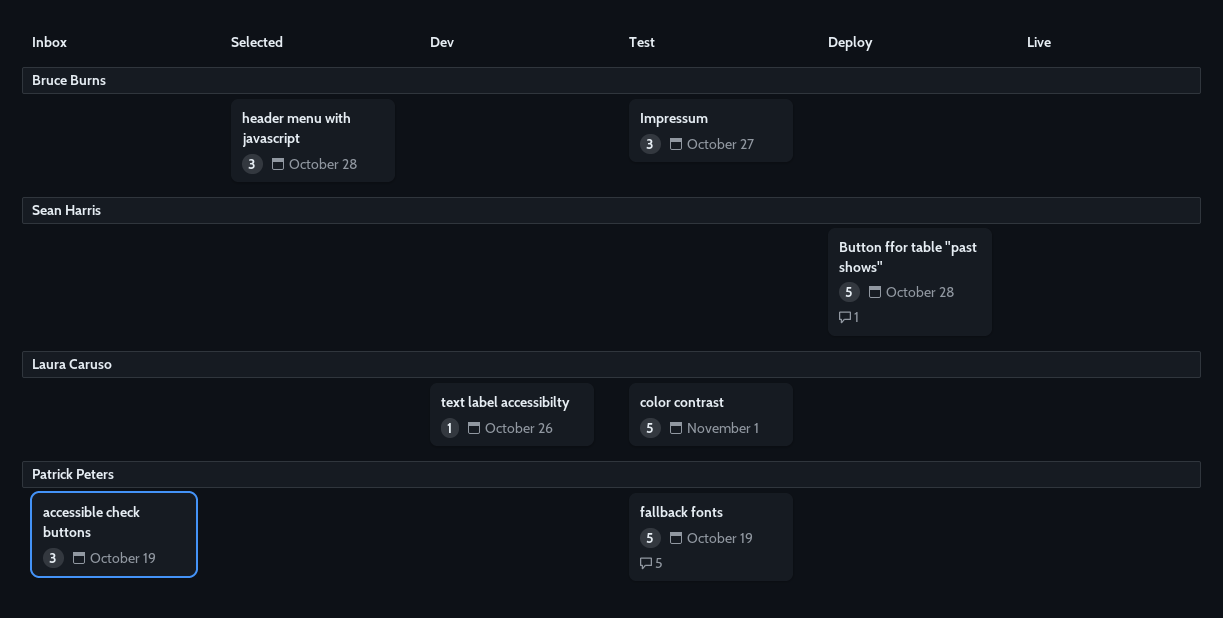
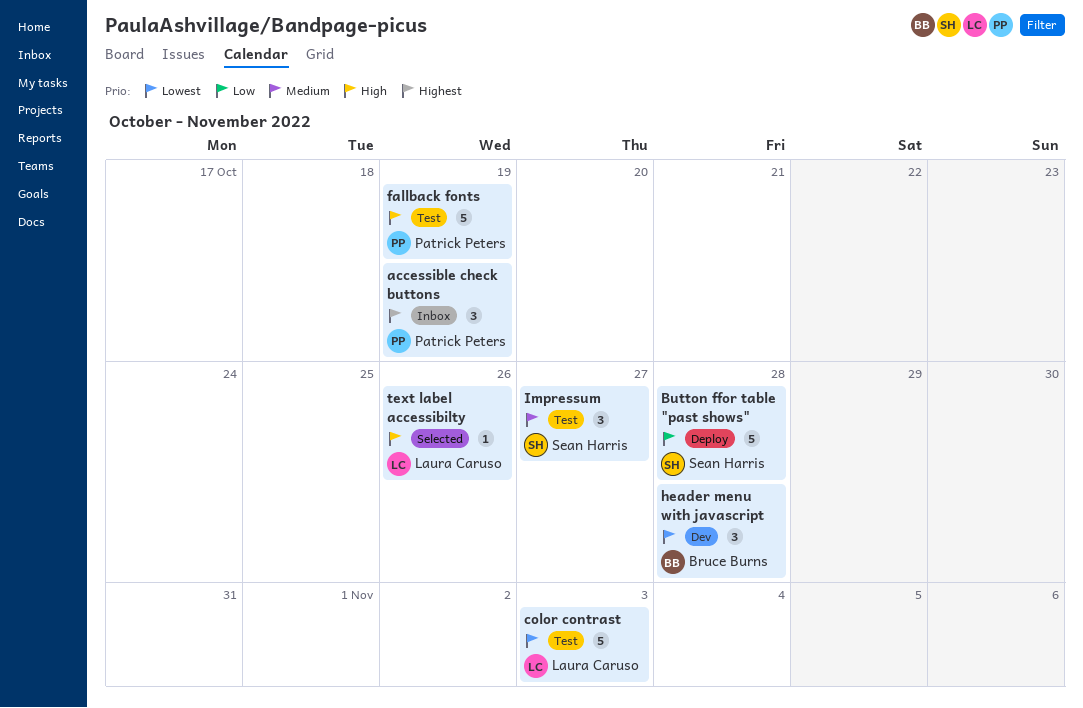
color contrast, due: Nov 1 -> Nov 3
header menu with javascript, status: Selected -> Dev
Impressum, owner: Bruce Burns -> Sean Harris
text label accessibilty, status: Dev -> Selected

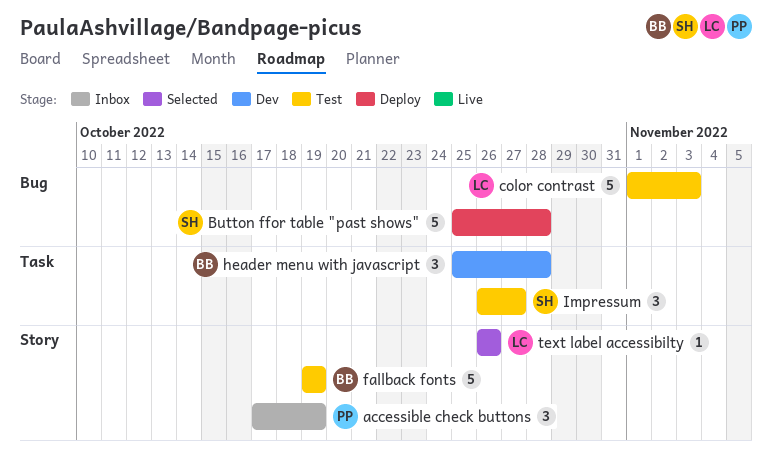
fallback fonts, owner: Patrick Peters -> Bruce Burns

